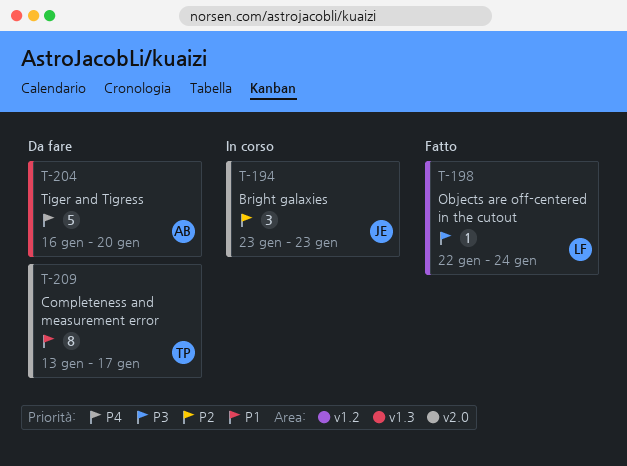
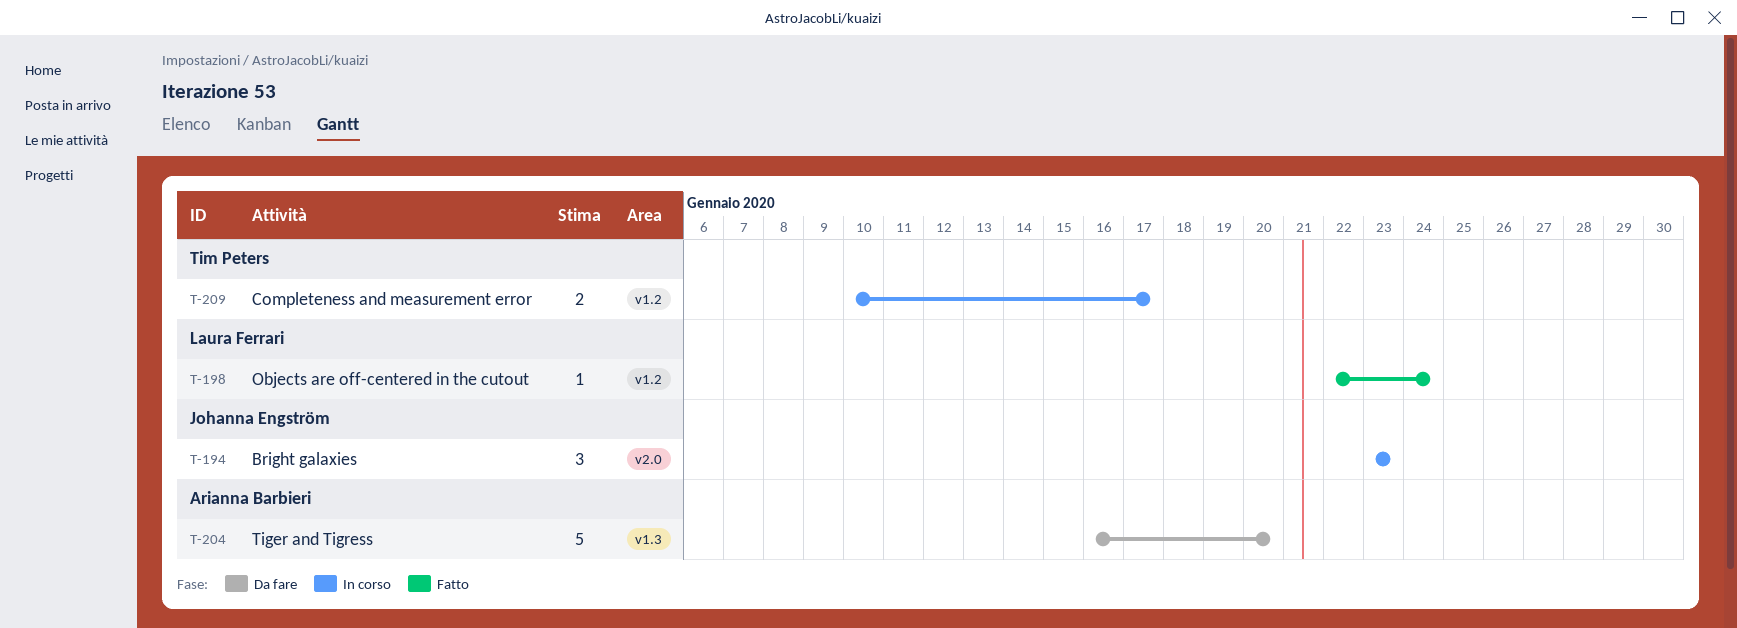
T-209, status: Da fare -> In corso
T-209, label: v2.0 -> v1.2
T-209, estimate: 8 -> 2
T-209, start: Jan 13 -> Jan 10

